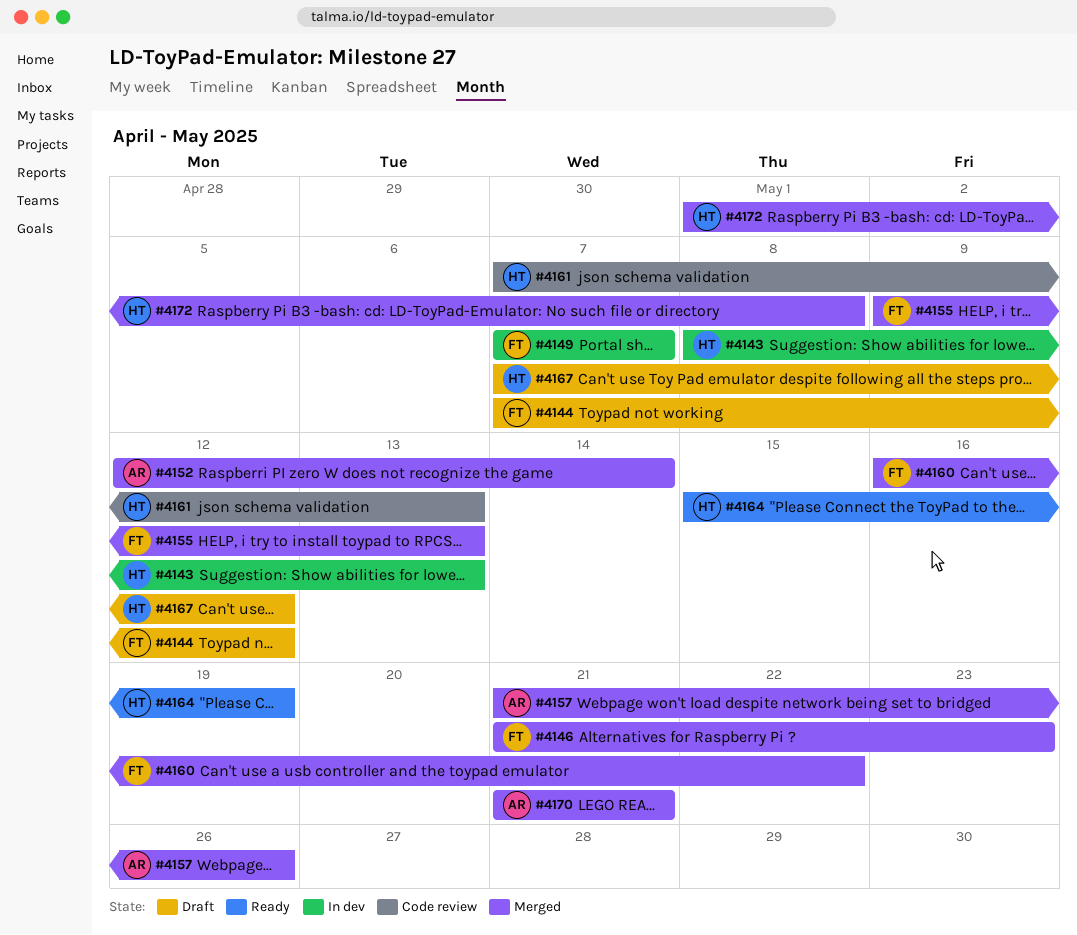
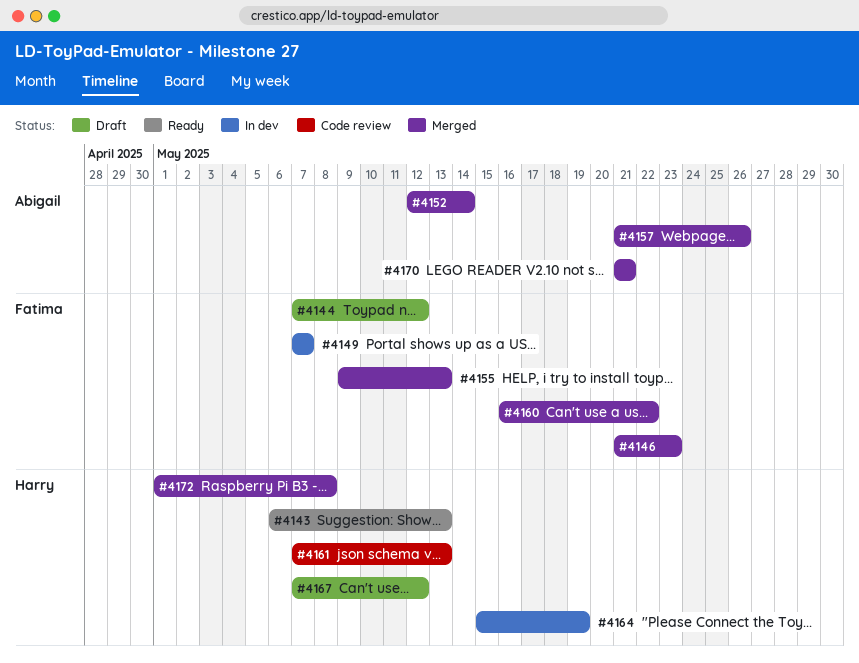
#4143, status: In dev -> Ready
#4143, start: May 8 -> May 6
#4164, status: Ready -> In dev

